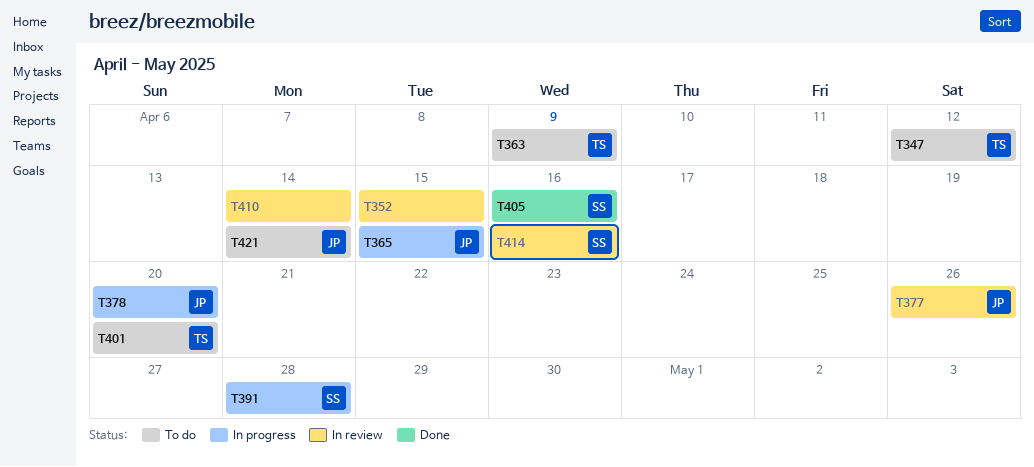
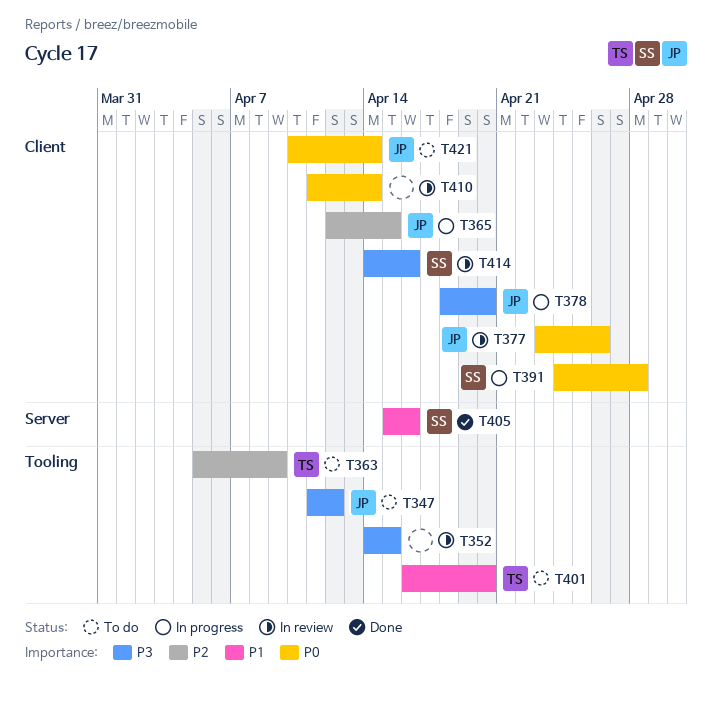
T347, owner: TS -> JP

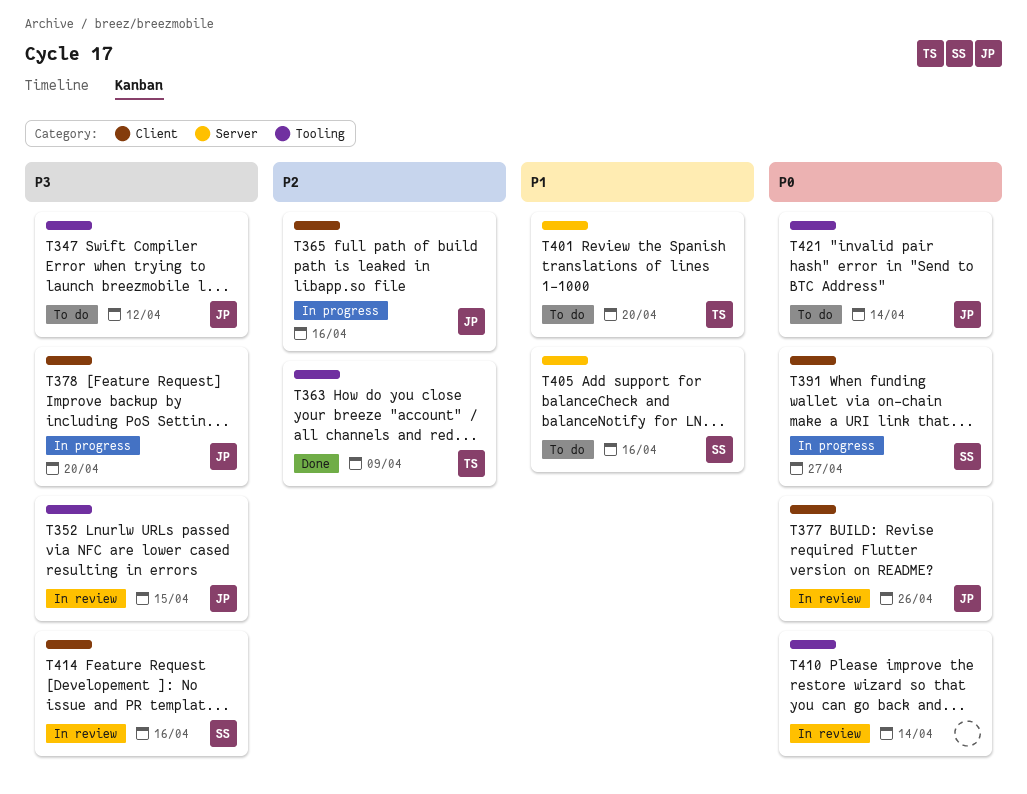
T352, owner: none -> JP
T363, status: To do -> Done
T365, due: Apr 15 -> Apr 16
T391, due: Apr 28 -> Apr 27
T401, label: Tooling -> Server
T405, status: Done -> To do
T410, label: Client -> Tooling
T421, label: Client -> Tooling

